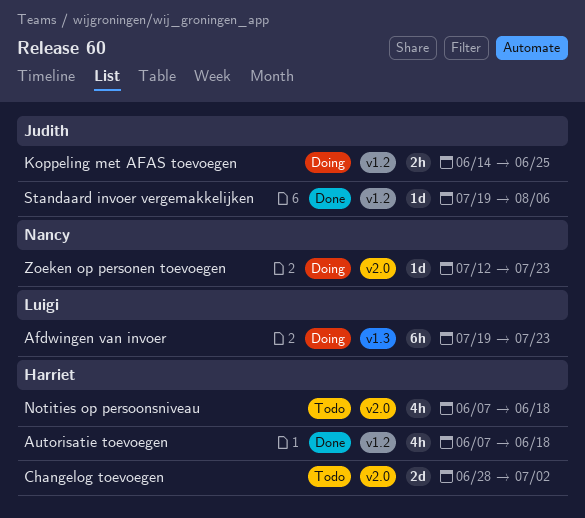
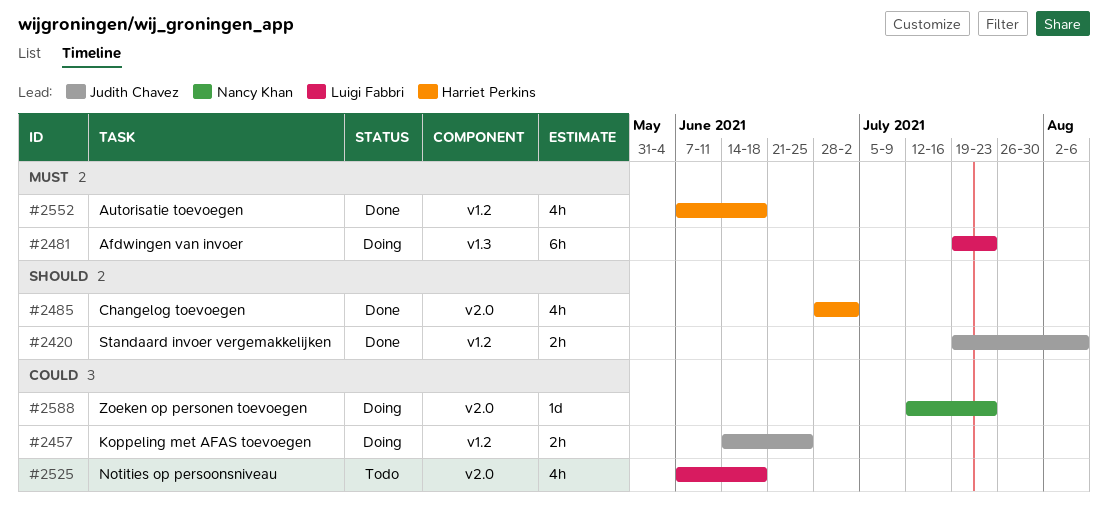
Changelog toevoegen, status: Todo -> Done
Changelog toevoegen, estimate: 2d -> 4h
Notities op persoonsniveau, owner: Harriet Perkins -> Luigi Fabbri
Standaard invoer vergemakkelijken, estimate: 1d -> 2h

